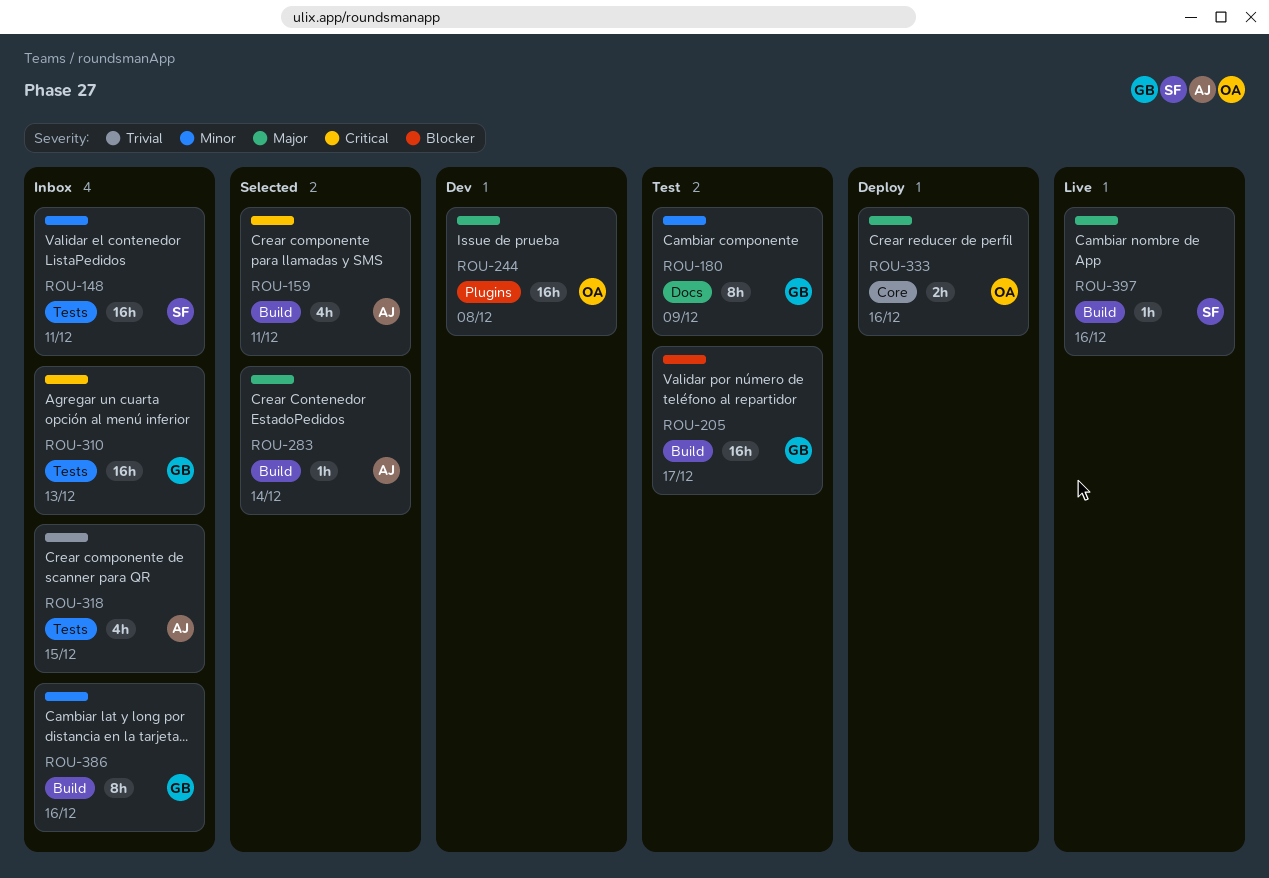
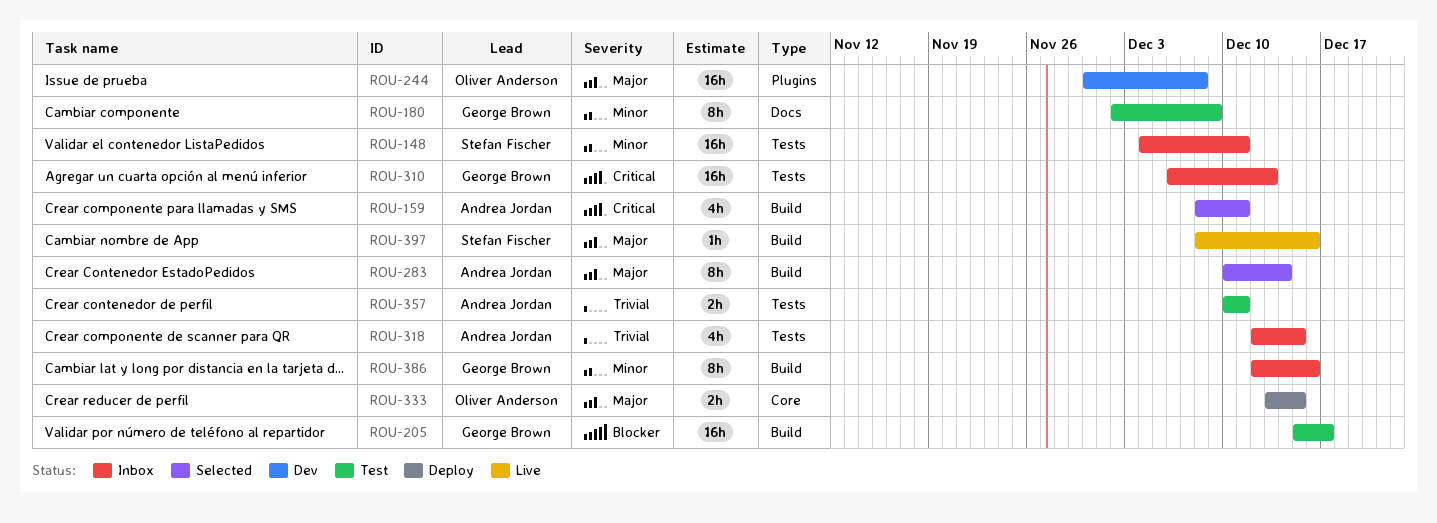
ROU-283, estimate: 1h -> 8h
ROU-333, due: Dec 16 -> Dec 15
ROU-357: none -> present

